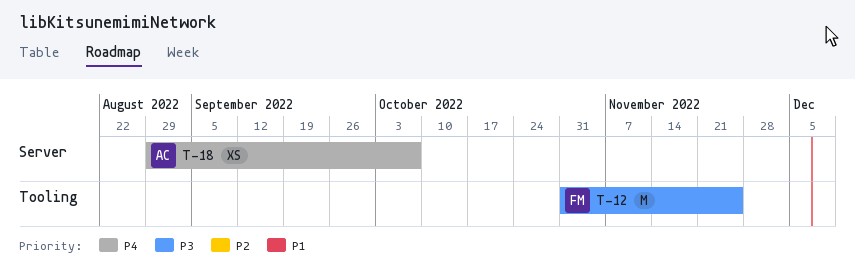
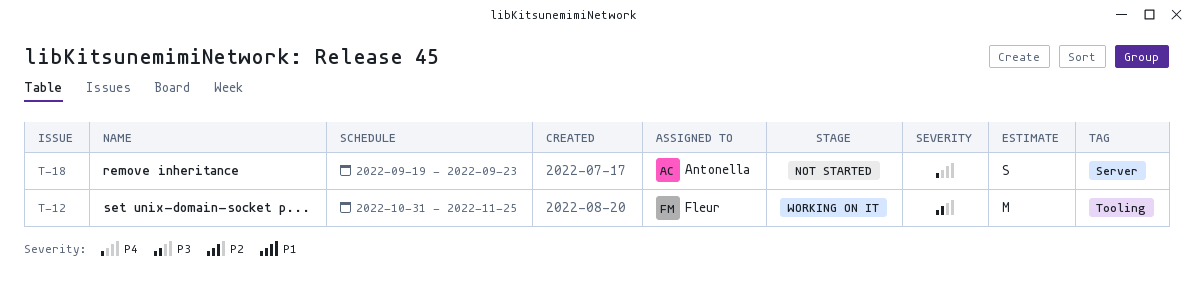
T-18, estimate: XS -> S
T-18, start: Aug 29 -> Sep 19
T-18, due: Oct 7 -> Sep 23

